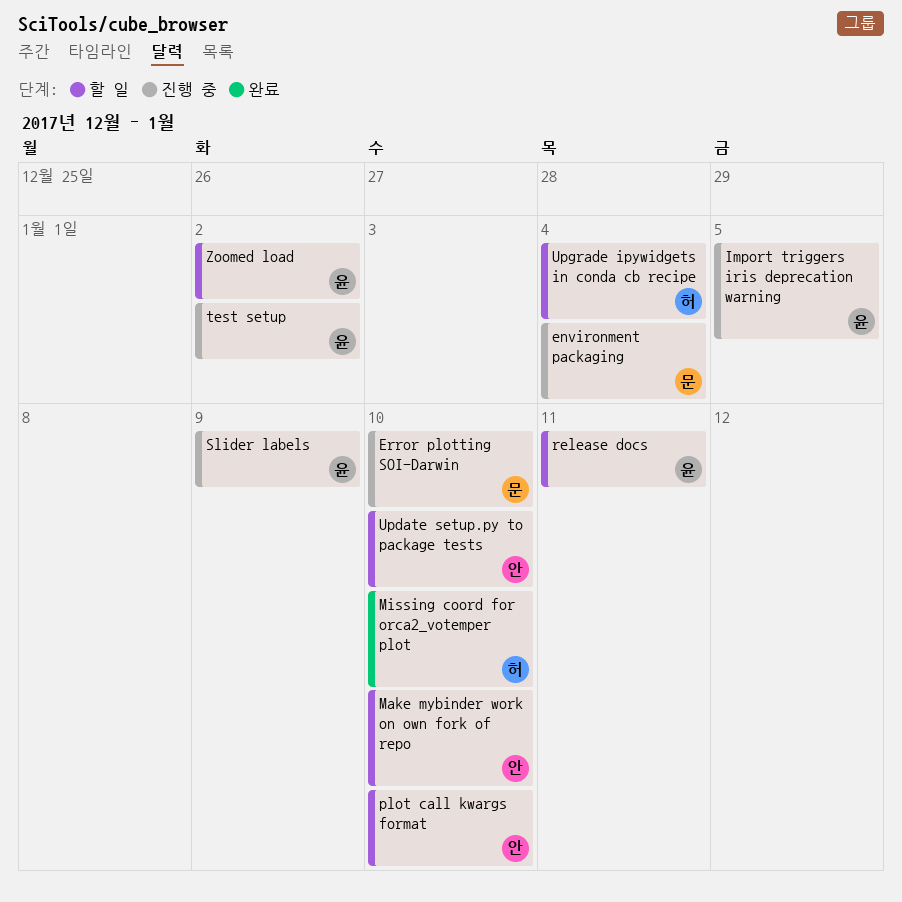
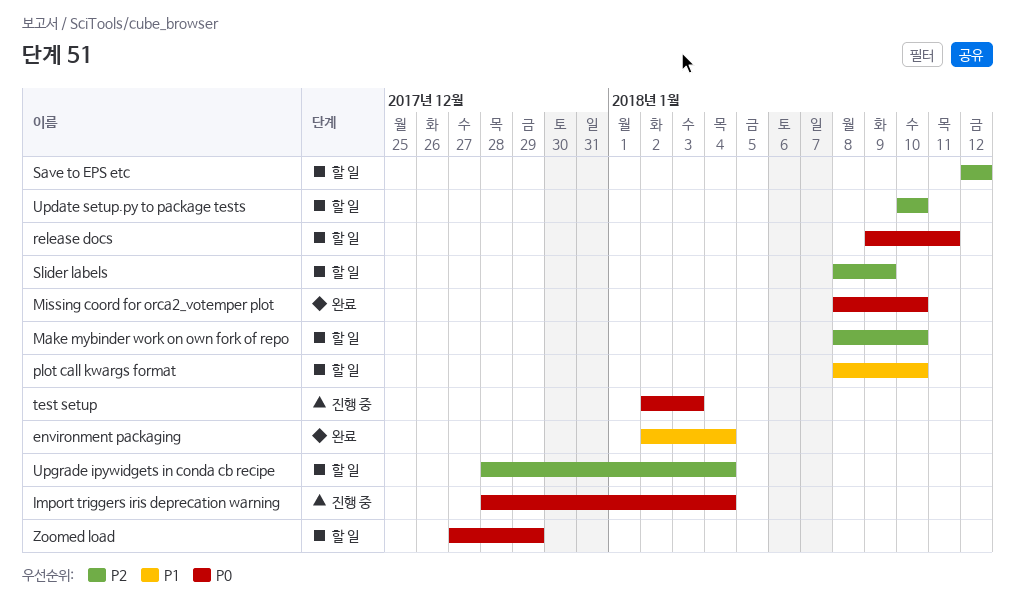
environment packaging, status: 진행 중 -> 완료
Error plotting SOI-Darwin: present -> none
Import triggers iris deprecation warning, due: Jan 5 -> Jan 4
Save to EPS etc: none -> present
Slider labels, status: 진행 중 -> 할 일
test setup, due: Jan 2 -> Jan 3
Zoomed load, due: Jan 2 -> Dec 29

